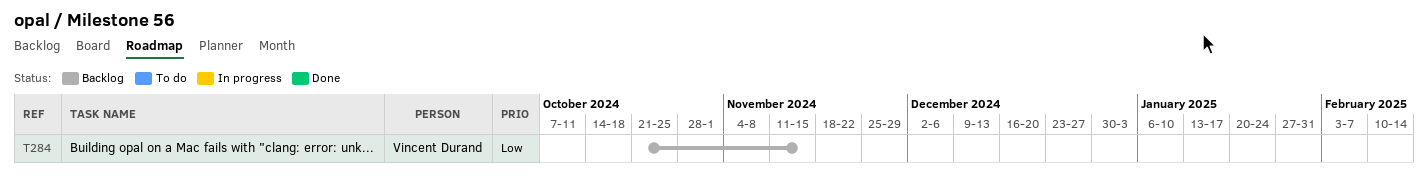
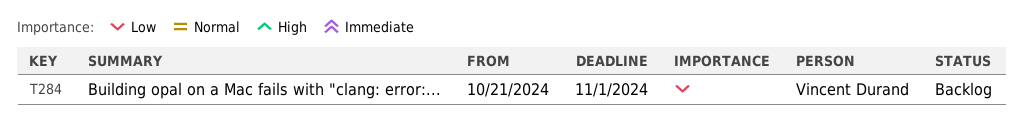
T284, due: Nov 15 -> Nov 1

